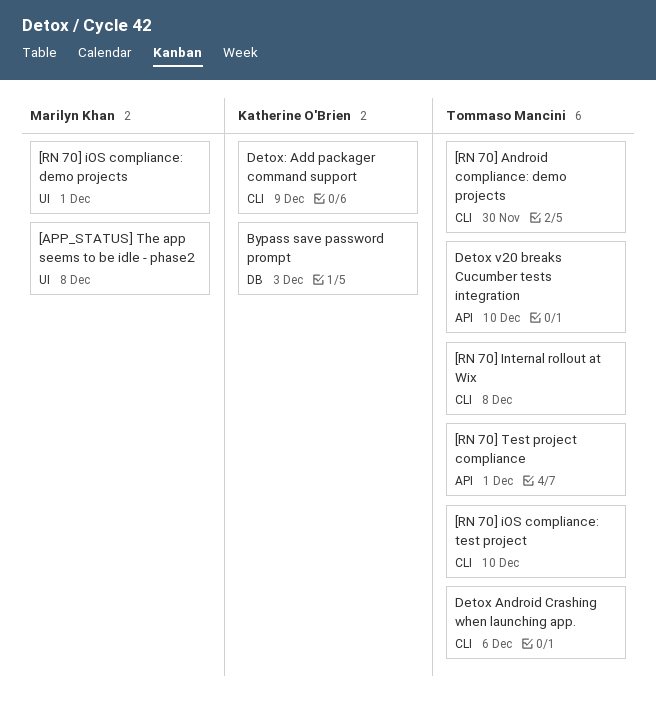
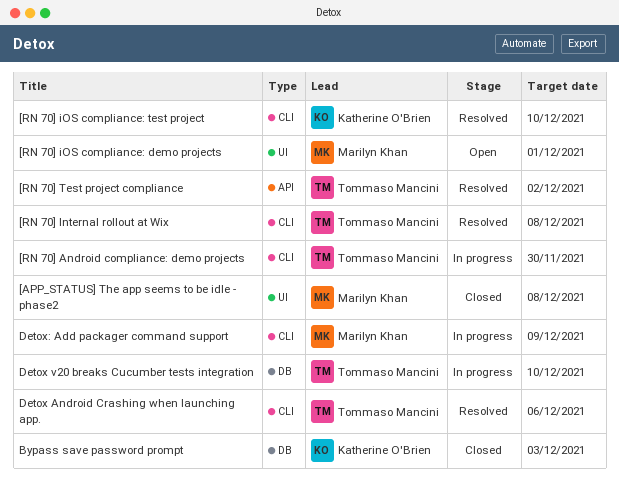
[RN 70] iOS compliance: test project, owner: Tommaso Mancini -> Katherine O'Brien
[RN 70] Test project compliance, due: Dec 1 -> Dec 2
Detox v20 breaks Cucumber tests integration, label: API -> DB
Detox: Add packager command support, owner: Katherine O'Brien -> Marilyn Khan

